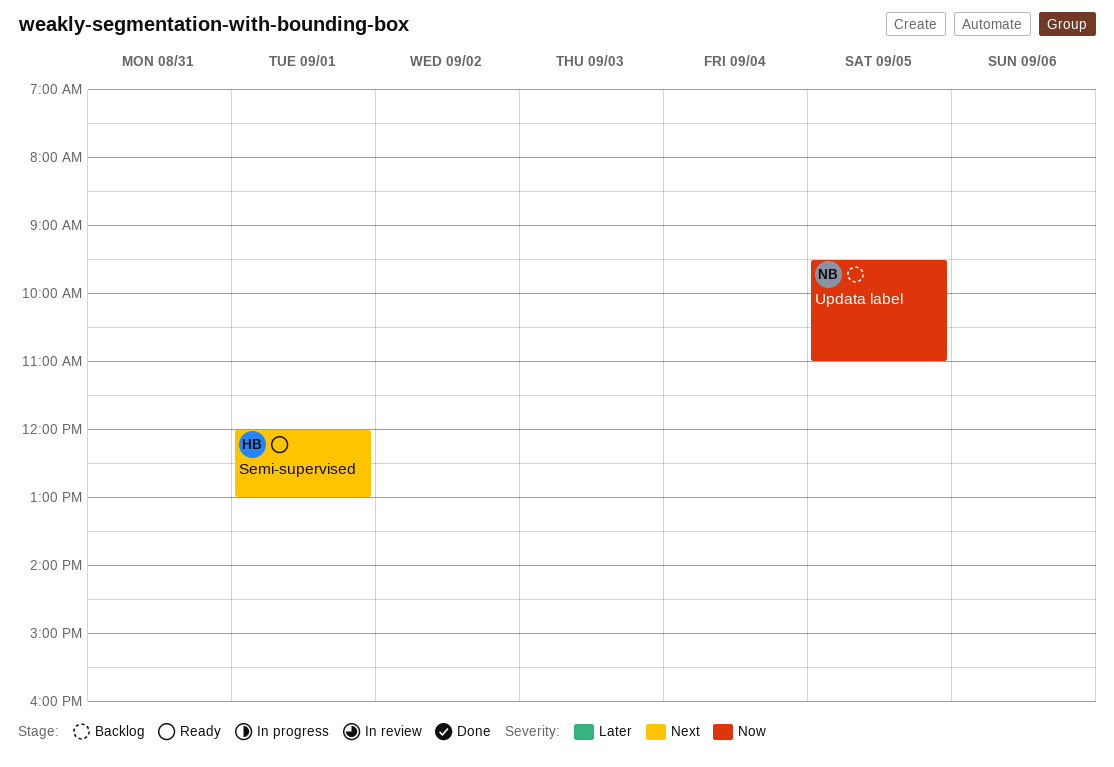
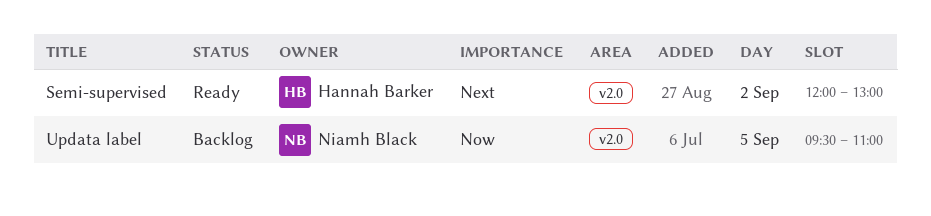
Semi-supervised, day: Sep 1 -> Sep 2

